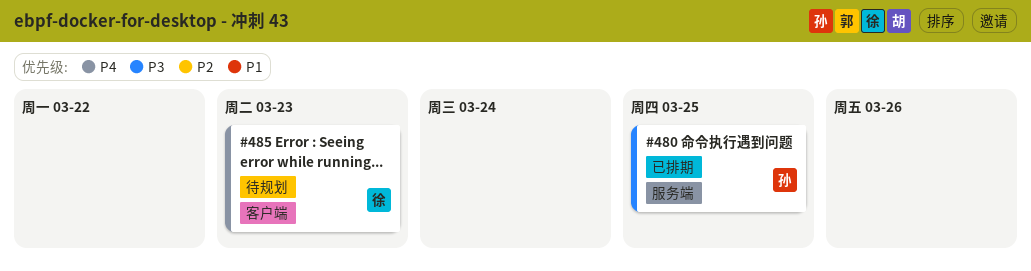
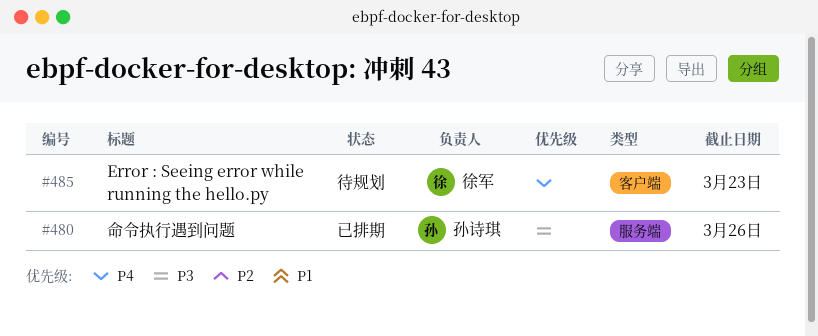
#480, due: Mar 25 -> Mar 26

